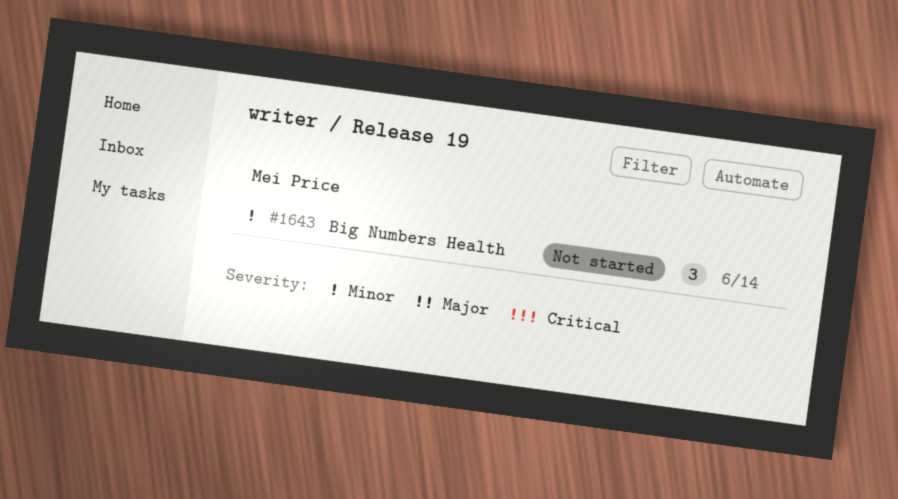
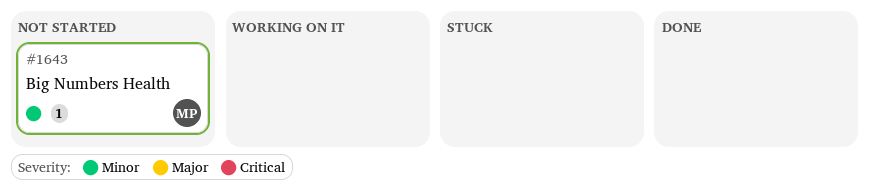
#1643, estimate: 3 -> 1

